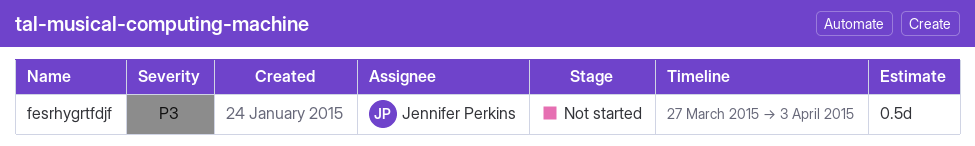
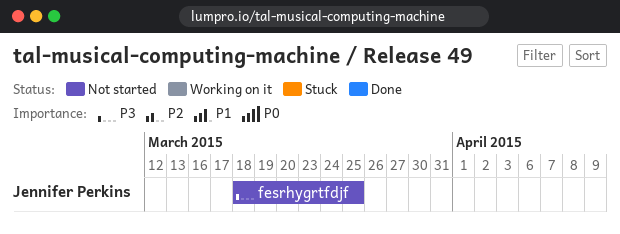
fesrhygrtfdjf, start: Mar 27 -> Mar 18
fesrhygrtfdjf, due: Apr 3 -> Mar 25

